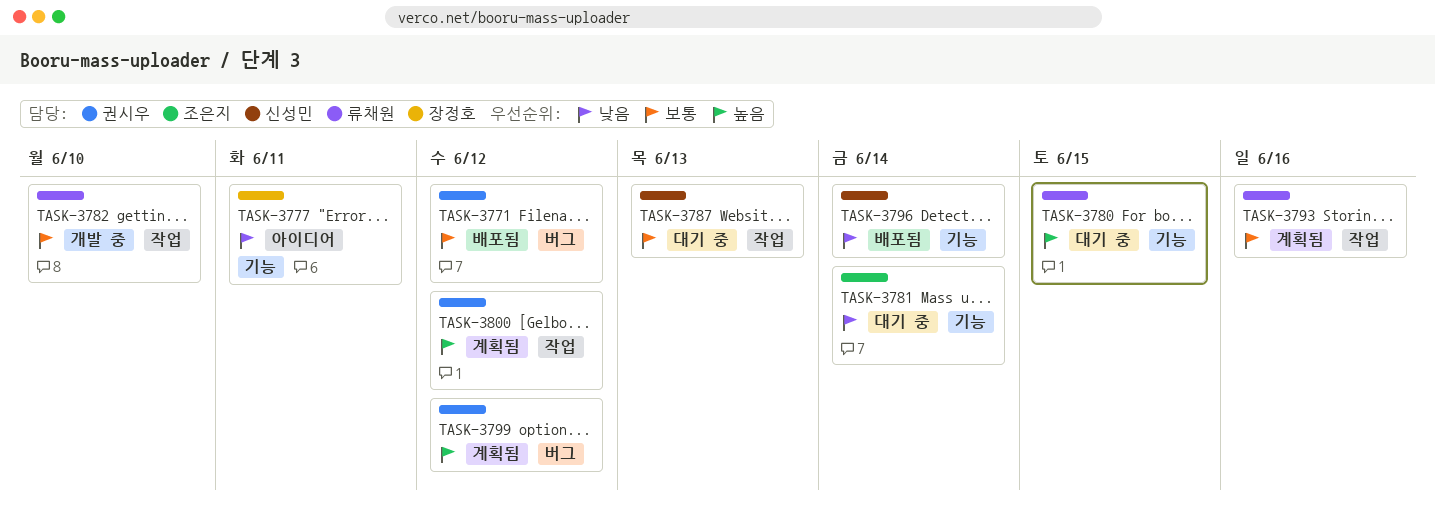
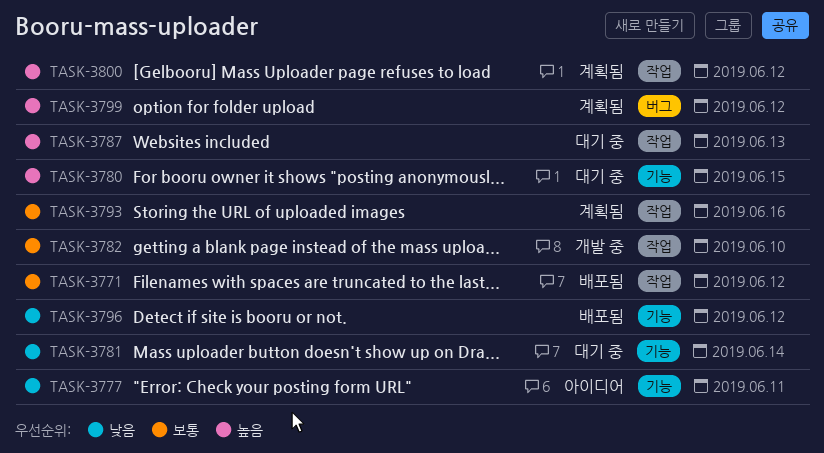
TASK-3771, label: 버그 -> 작업
TASK-3787, priority: 보통 -> 높음
TASK-3796, due: Jun 14 -> Jun 12

